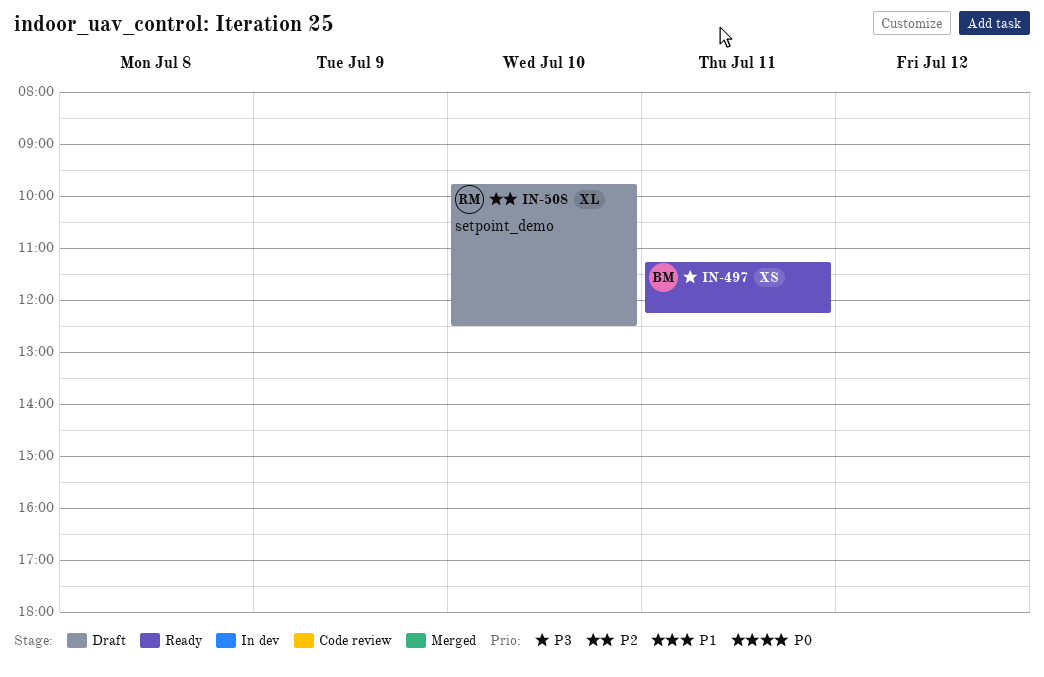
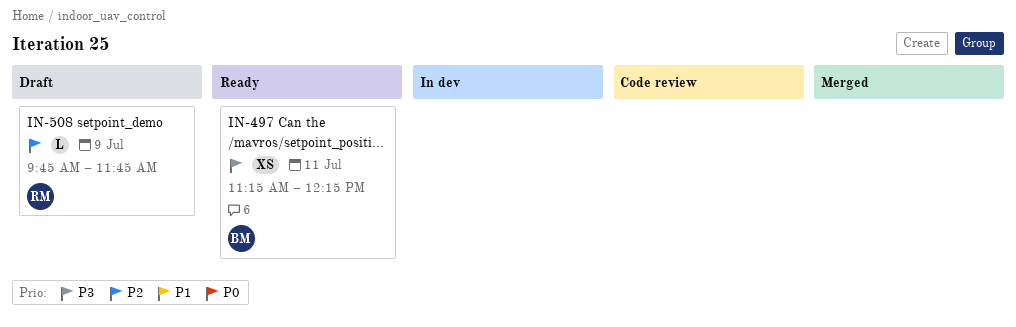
IN-508, estimate: XL -> L
IN-508, day: Jul 10 -> Jul 9
IN-508, ends: 12:30 -> 11:45

